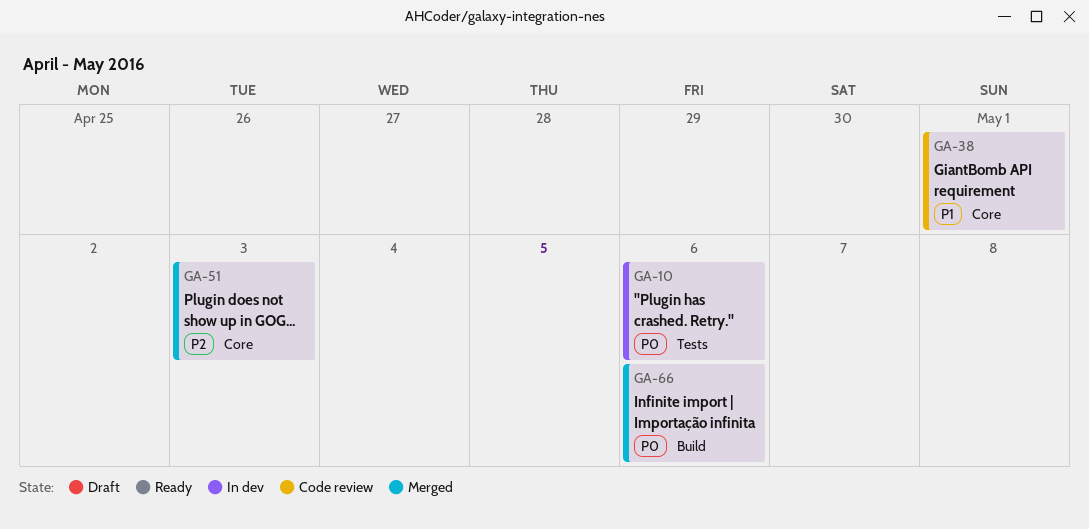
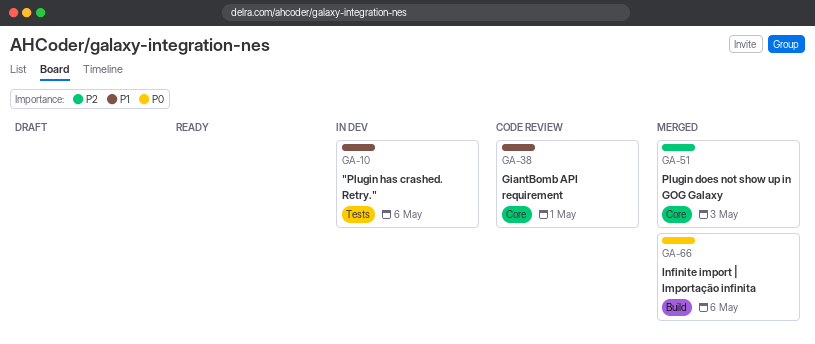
GA-10, priority: P0 -> P1

